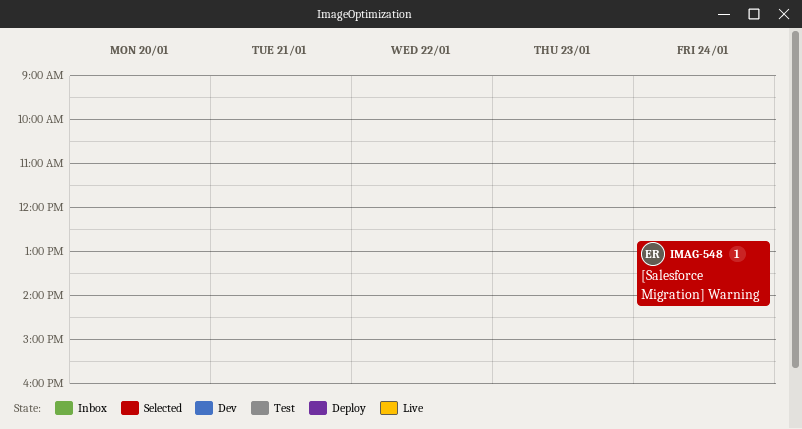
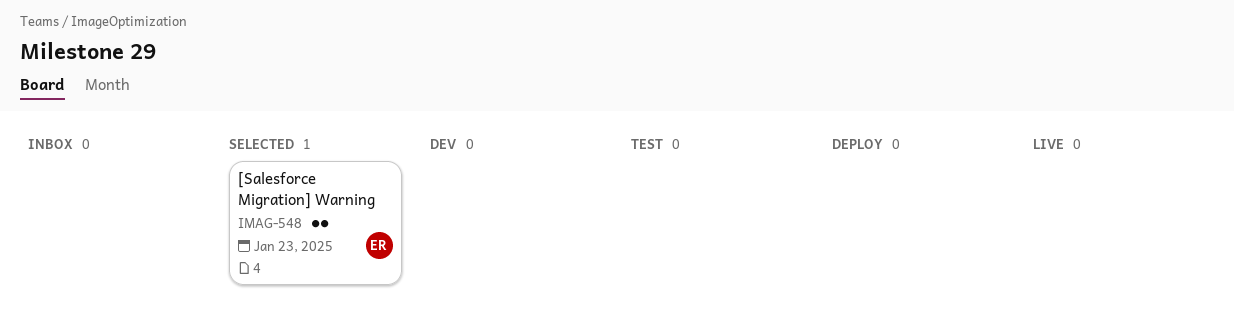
IMAG-548, estimate: 1 -> 2
IMAG-548, day: Jan 24 -> Jan 23

